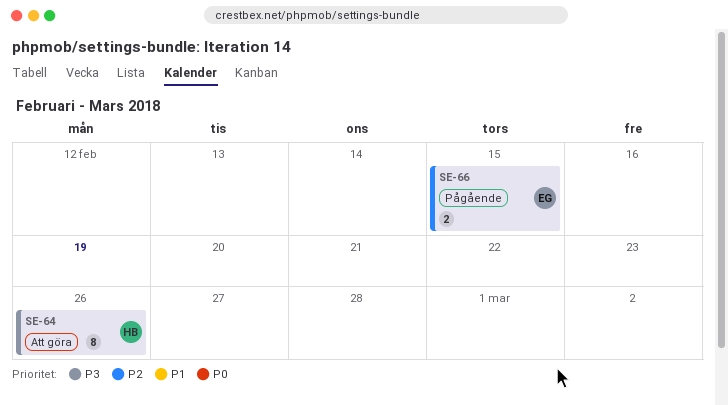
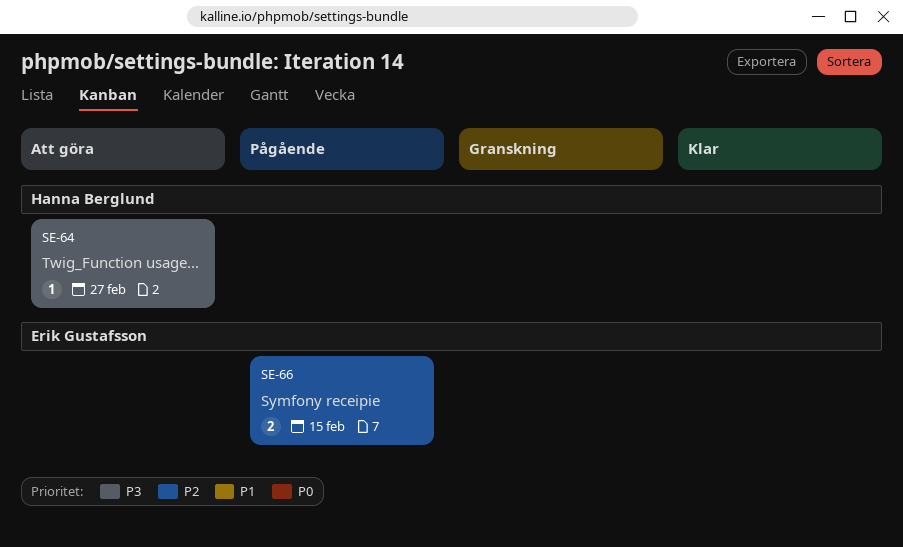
SE-64, estimate: 8 -> 1
SE-64, due: Feb 26 -> Feb 27

